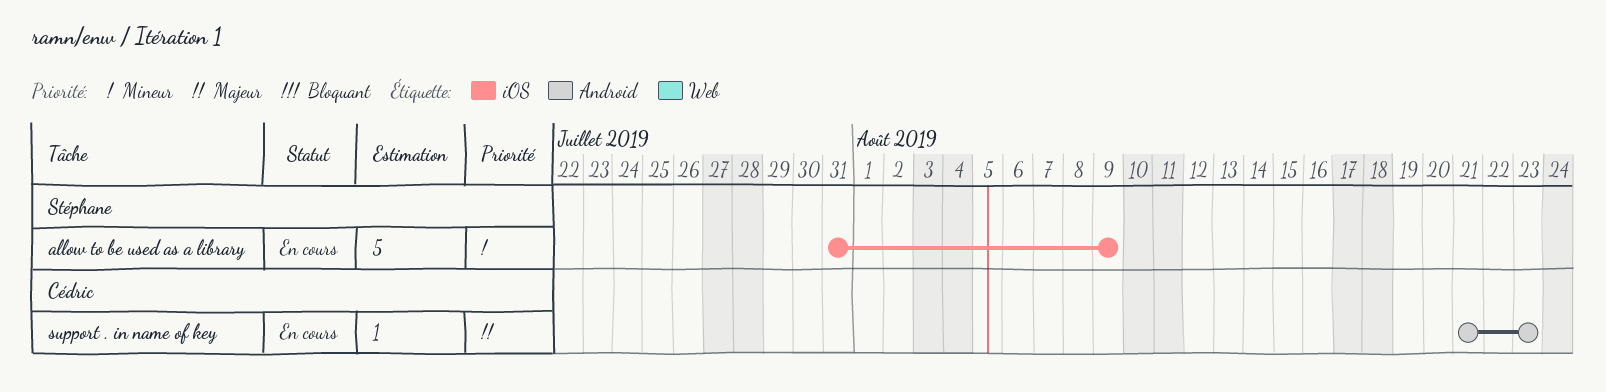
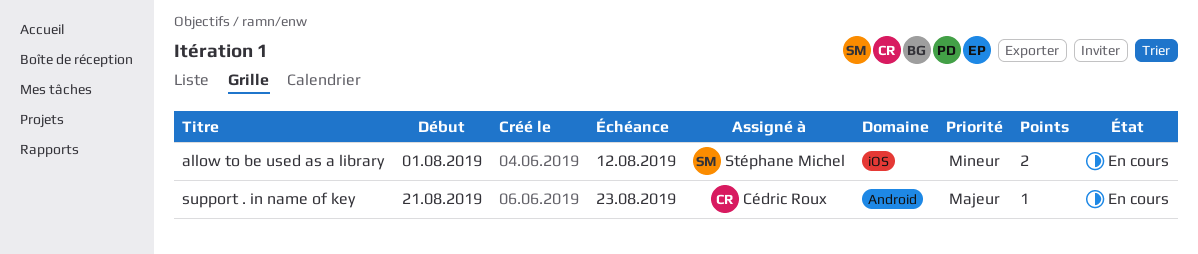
allow to be used as a library, estimate: 5 -> 2
allow to be used as a library, start: Jul 31 -> Aug 1
allow to be used as a library, due: Aug 9 -> Aug 12

